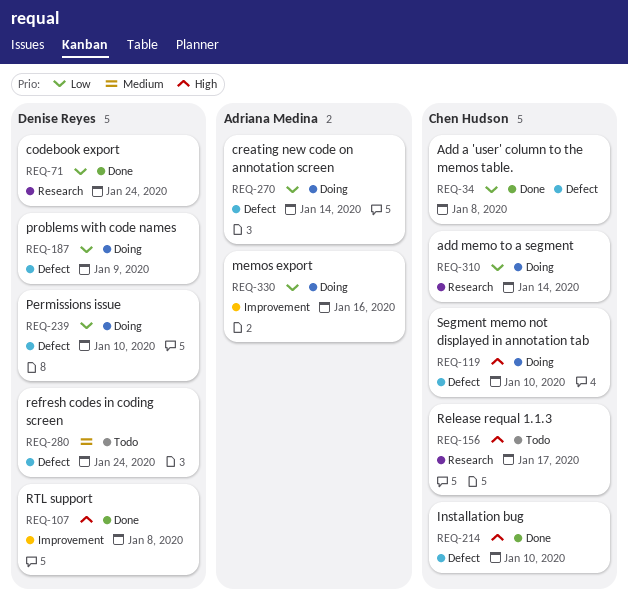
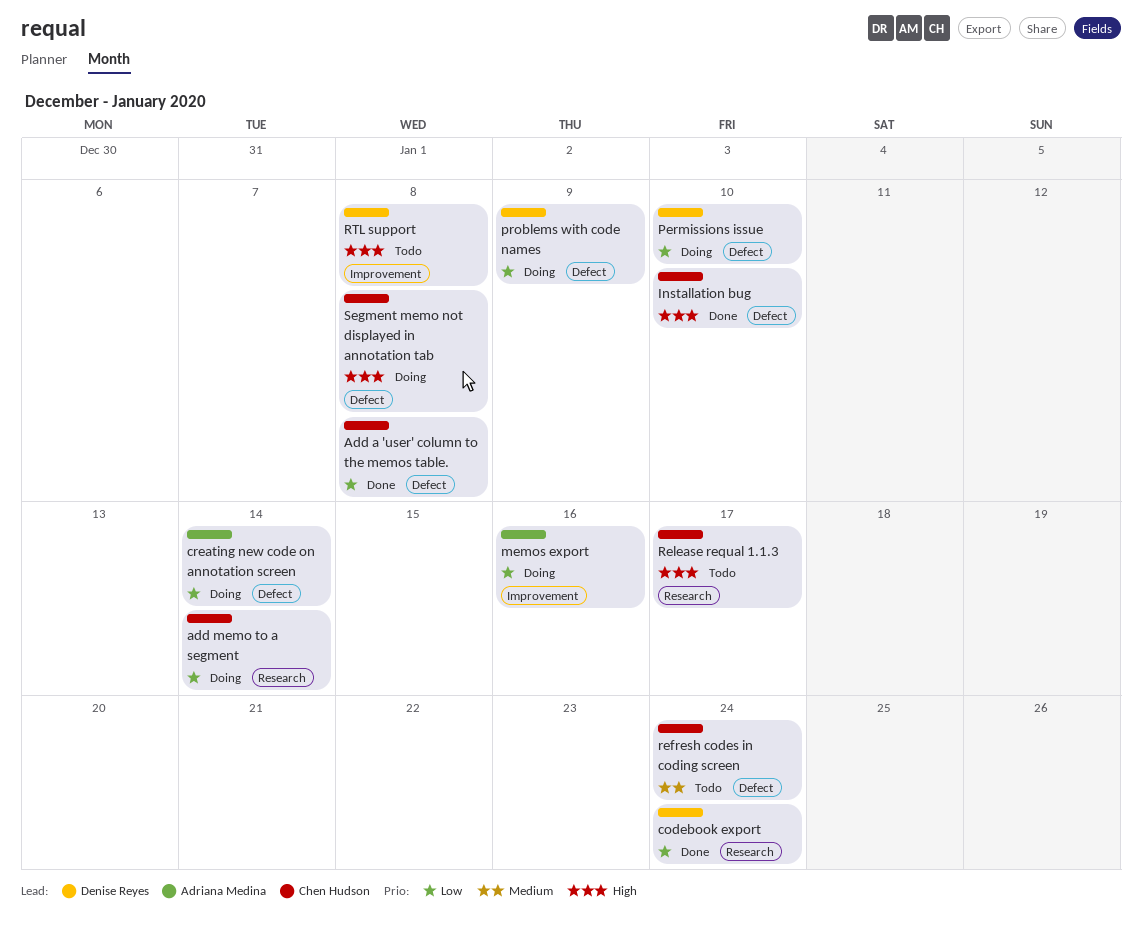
refresh codes in coding screen, owner: Denise Reyes -> Chen Hudson
RTL support, status: Done -> Todo
Segment memo not displayed in annotation tab, due: Jan 10 -> Jan 8

